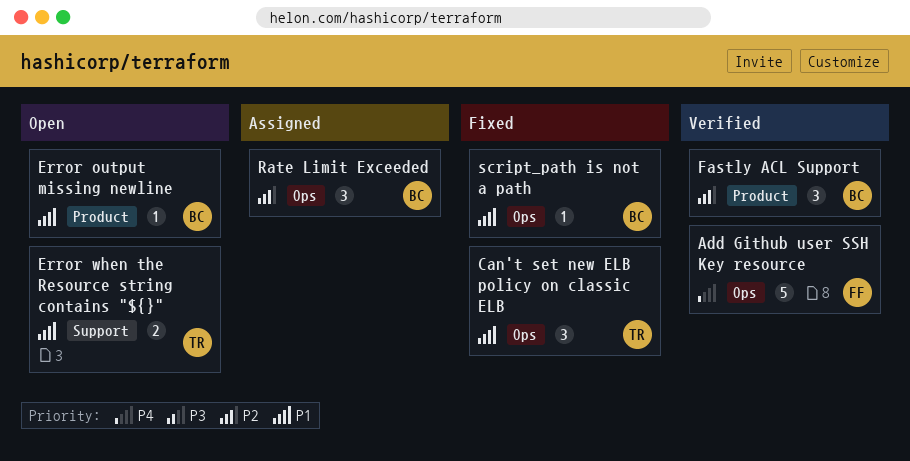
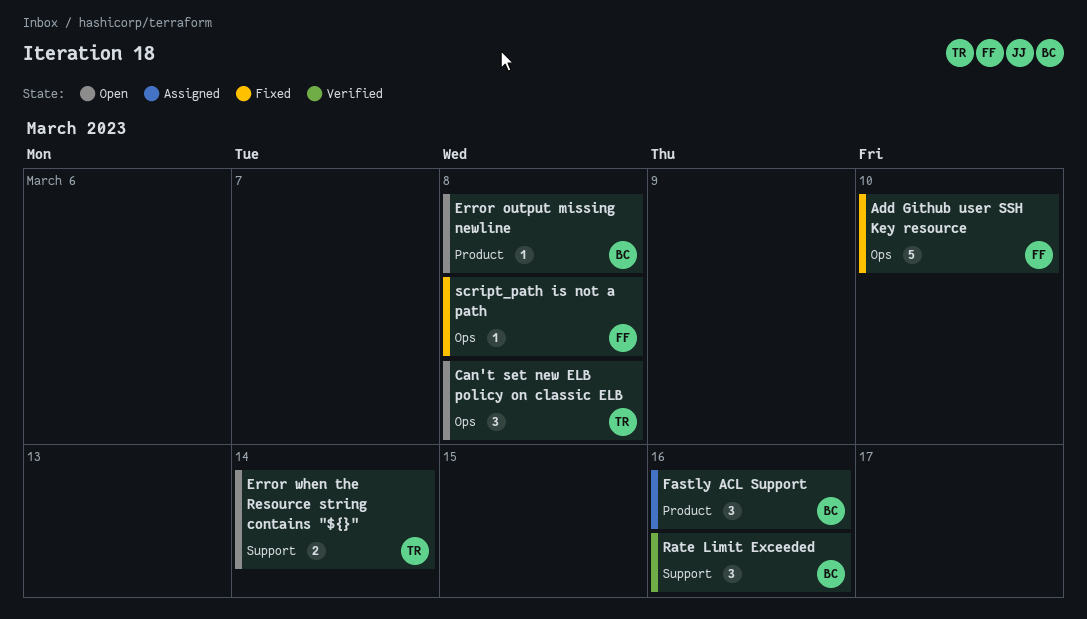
Add Github user SSH Key resource, status: Verified -> Fixed
Can't set new ELB policy on classic ELB, status: Fixed -> Open
Fastly ACL Support, status: Verified -> Assigned
Rate Limit Exceeded, status: Assigned -> Verified
Rate Limit Exceeded, label: Ops -> Support
script_path is not a path, owner: BC -> FF

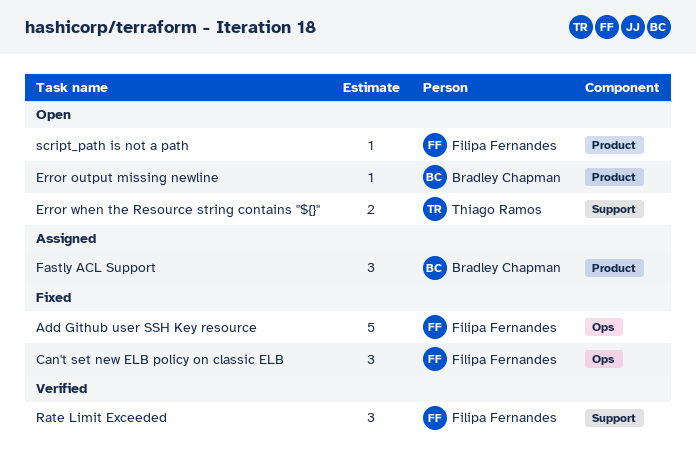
Can't set new ELB policy on classic ELB, status: Open -> Fixed
Can't set new ELB policy on classic ELB, owner: Thiago Ramos -> Filipa Fernandes
Rate Limit Exceeded, owner: Bradley Chapman -> Filipa Fernandes
script_path is not a path, status: Fixed -> Open
script_path is not a path, label: Ops -> Product

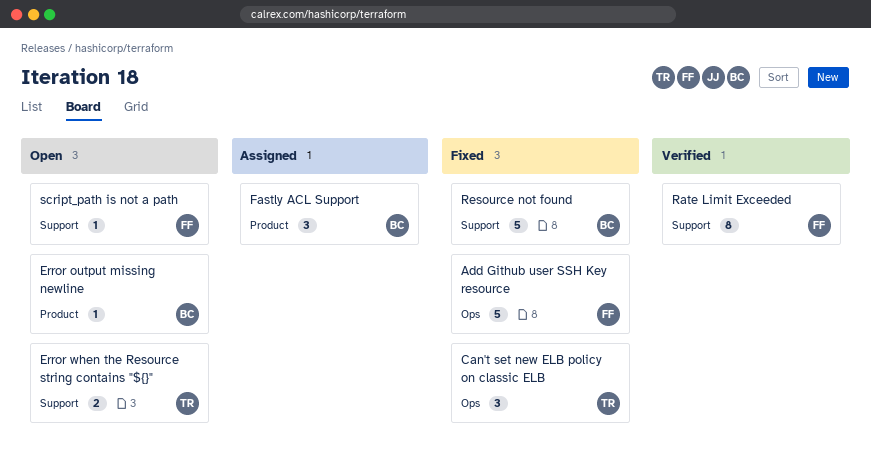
Can't set new ELB policy on classic ELB, owner: Filipa Fernandes -> Thiago Ramos
Rate Limit Exceeded, estimate: 3 -> 8
Resource not found: none -> present
script_path is not a path, label: Product -> Support

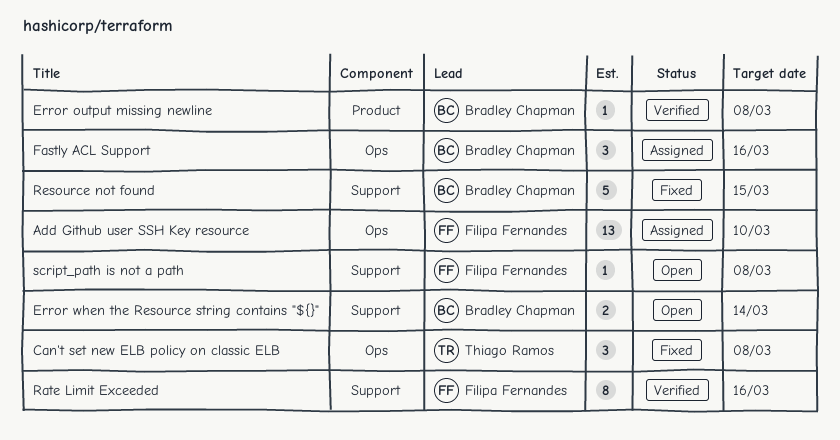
Add Github user SSH Key resource, status: Fixed -> Assigned
Add Github user SSH Key resource, estimate: 5 -> 13
Error output missing newline, status: Open -> Verified
Error when the Resource string contains "${}", owner: Thiago Ramos -> Bradley Chapman
Fastly ACL Support, label: Product -> Ops

